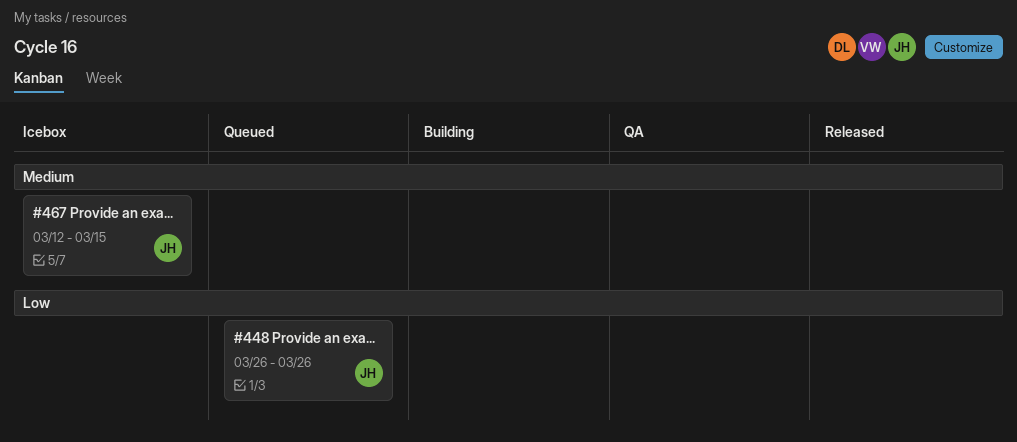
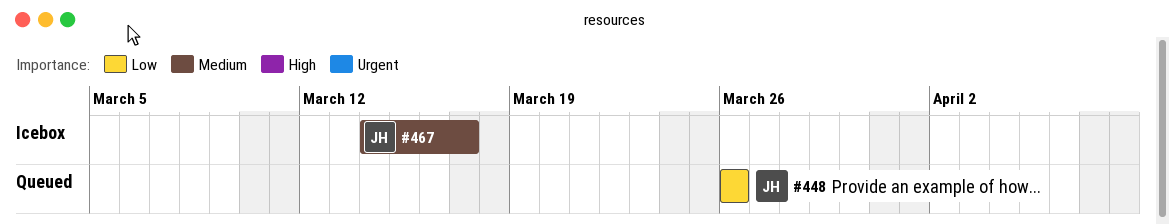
#467, start: Mar 12 -> Mar 14
#467, due: Mar 15 -> Mar 17

